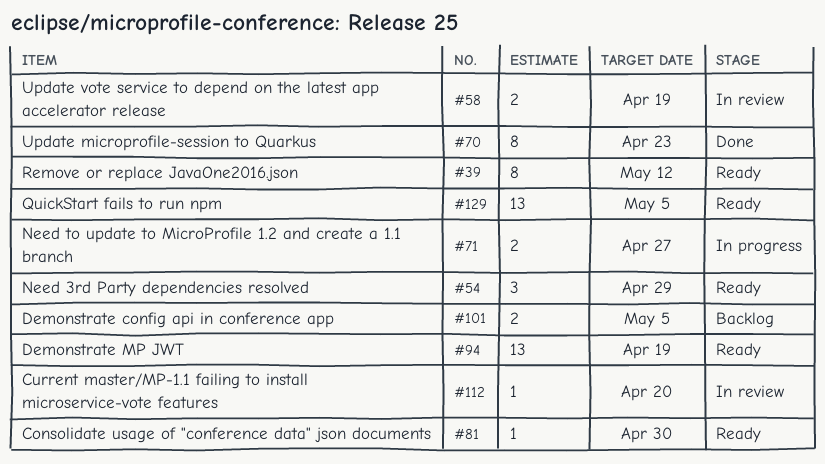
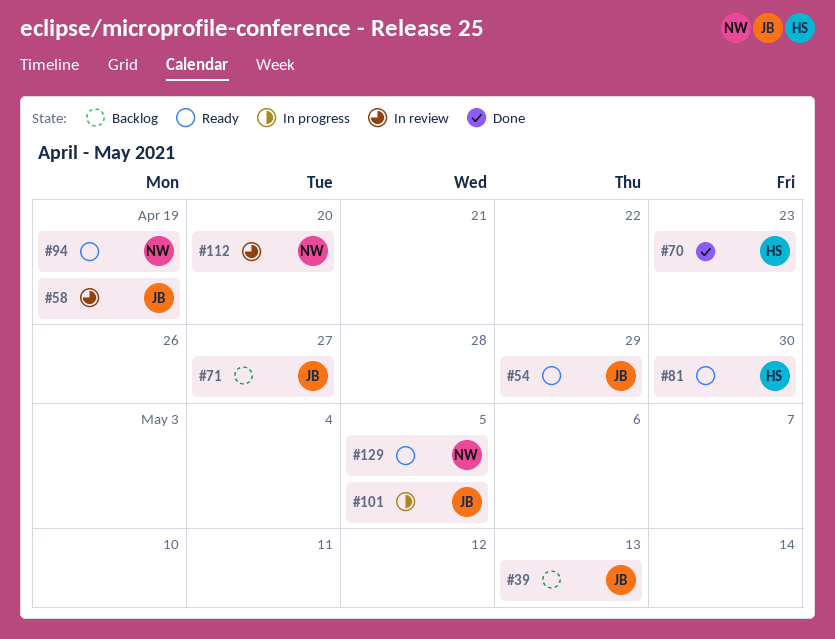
#39, status: Ready -> Backlog
#39, due: May 12 -> May 13
#71, status: In progress -> Backlog
#101, status: Backlog -> In progress

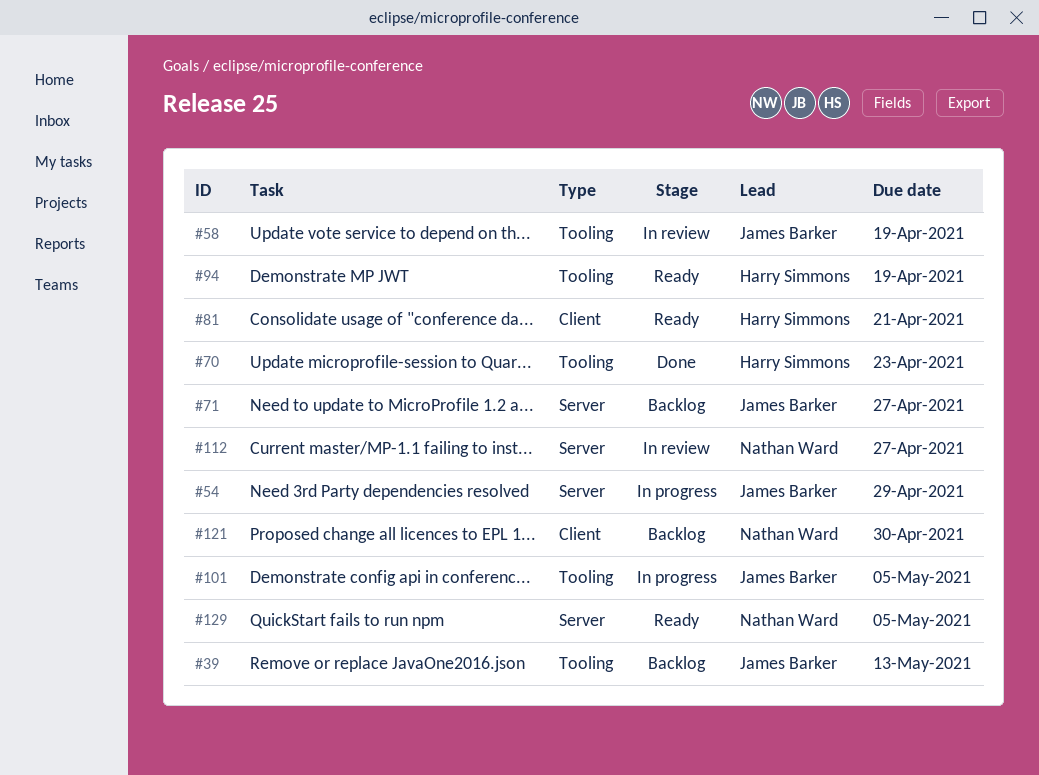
#54, status: Ready -> In progress
#81, due: Apr 30 -> Apr 21
#94, owner: Nathan Ward -> Harry Simmons
#112, due: Apr 20 -> Apr 27
#121: none -> present

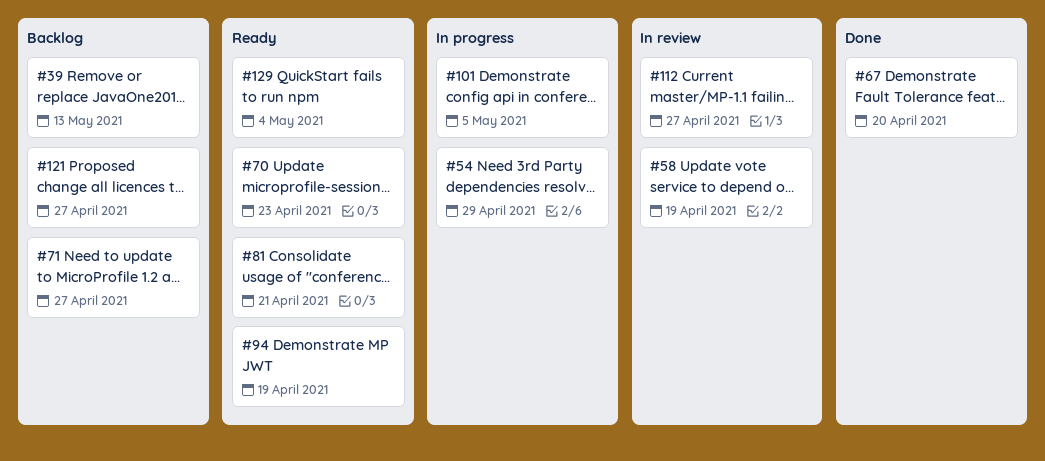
#67: none -> present
#70, status: Done -> Ready
#121, due: Apr 30 -> Apr 27
#129, due: May 5 -> May 4

